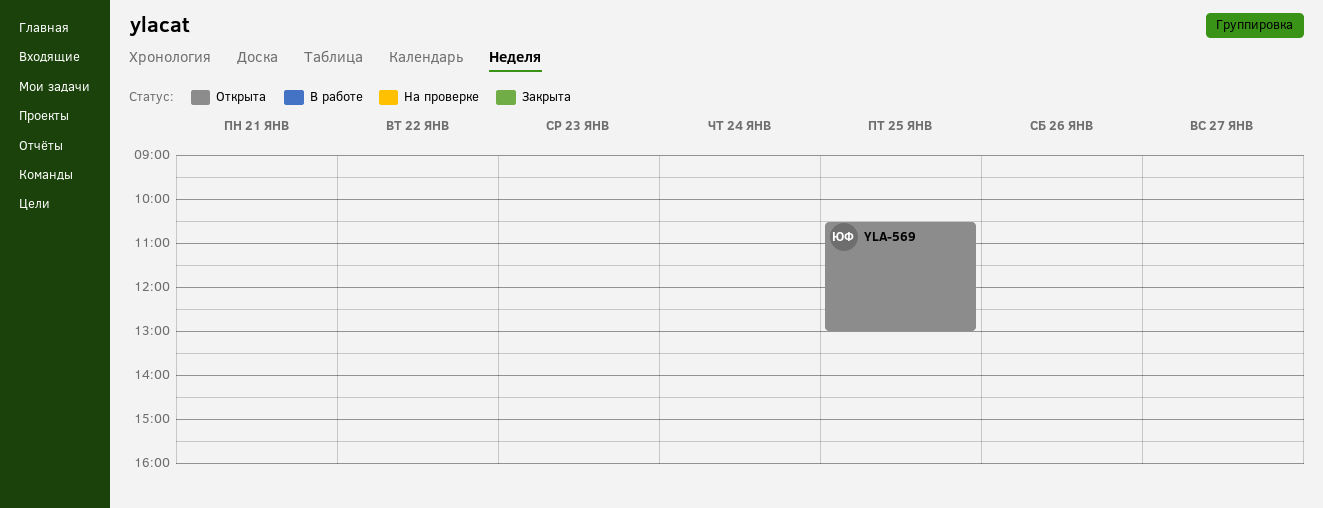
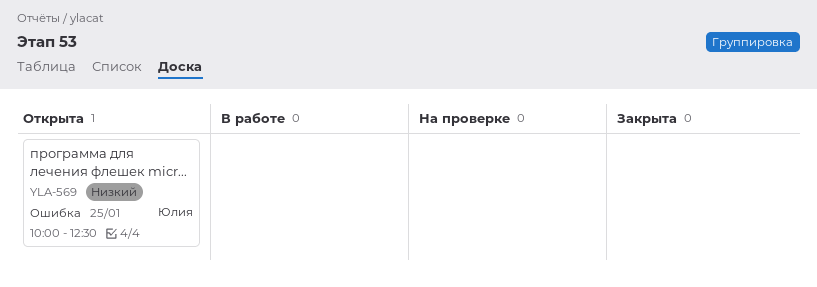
YLA-569, begins: 10:30 -> 10:00
YLA-569, ends: 13:00 -> 12:30

